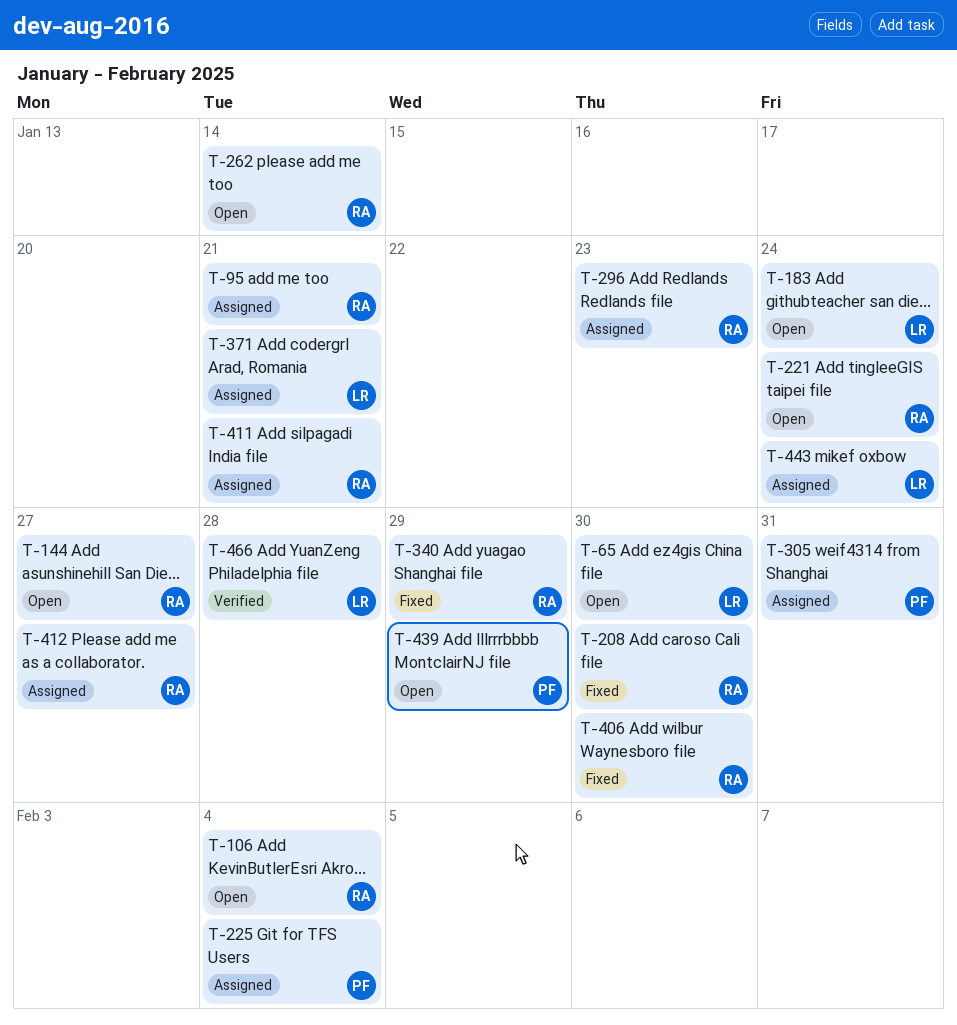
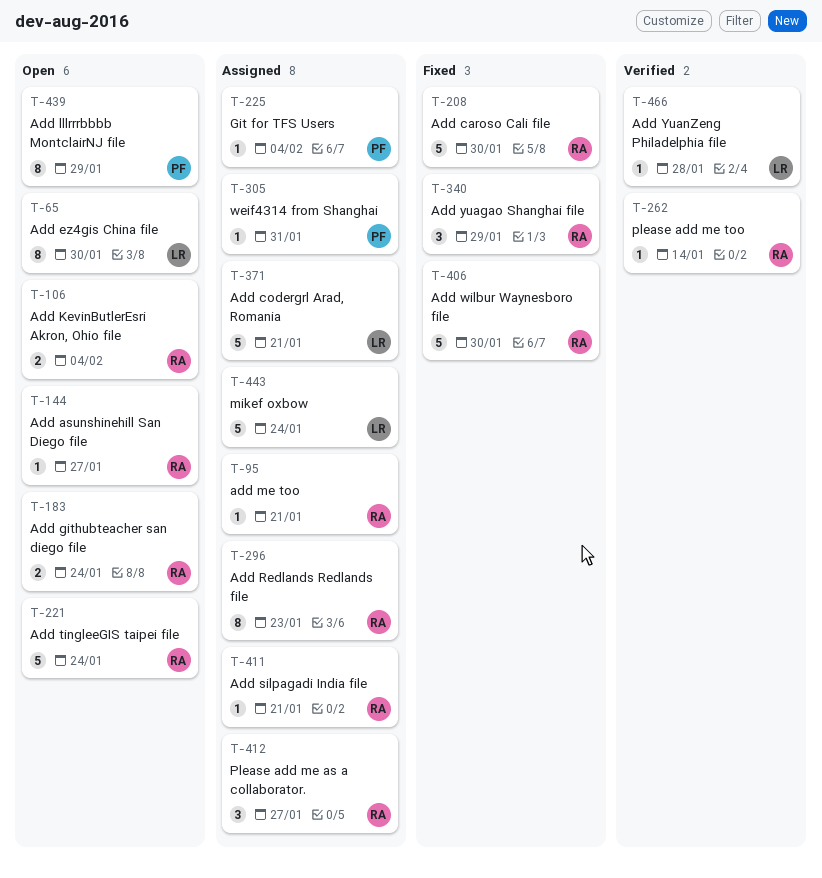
T-183, owner: LR -> RA
T-262, status: Open -> Verified

